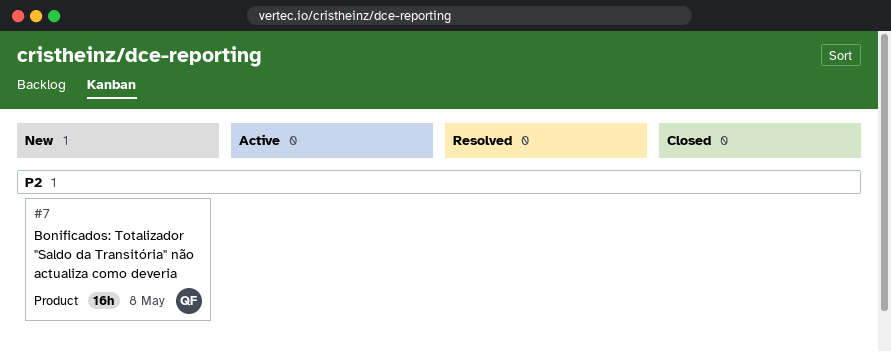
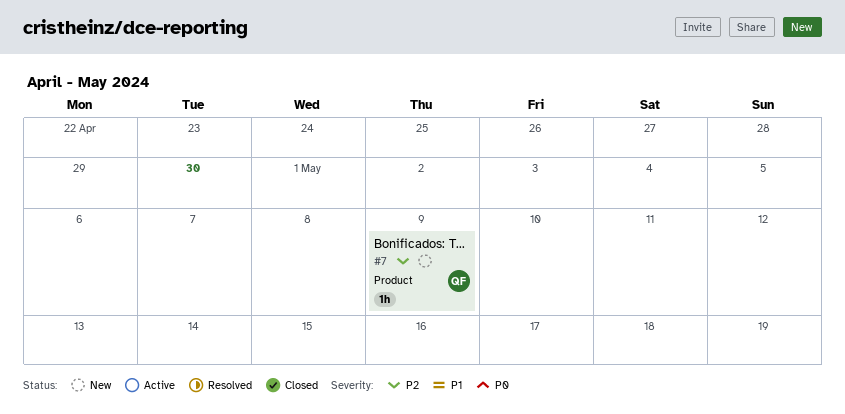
#7, estimate: 16h -> 1h
#7, due: May 8 -> May 9

